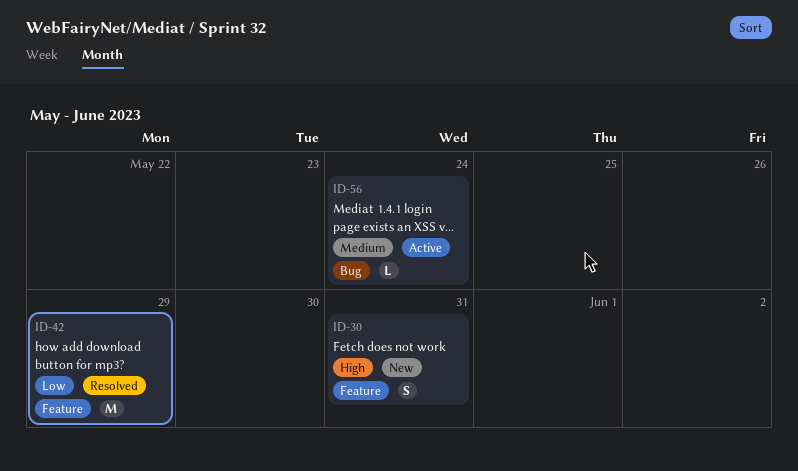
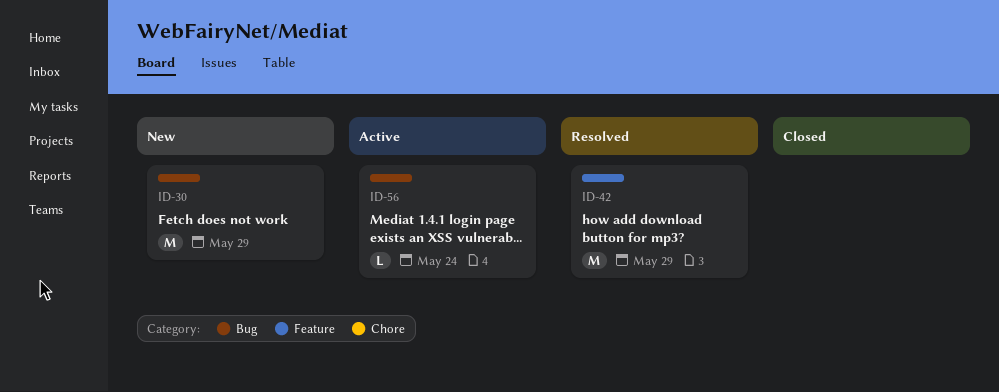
ID-30, label: Feature -> Bug
ID-30, estimate: S -> M
ID-30, due: May 31 -> May 29

